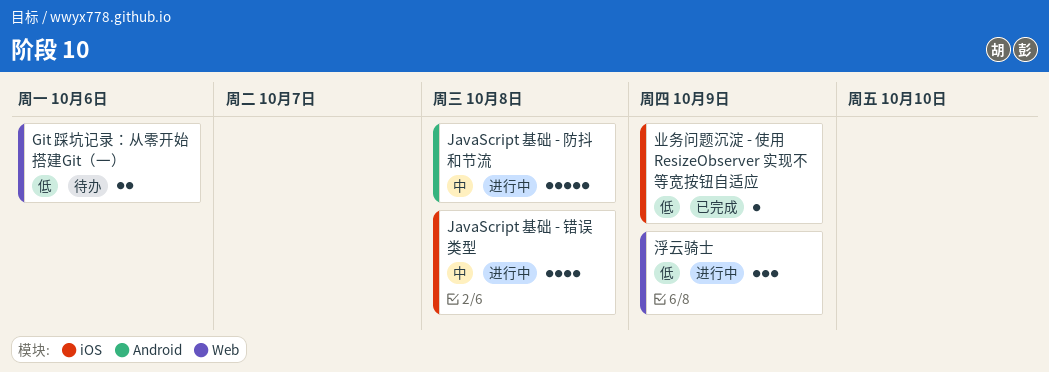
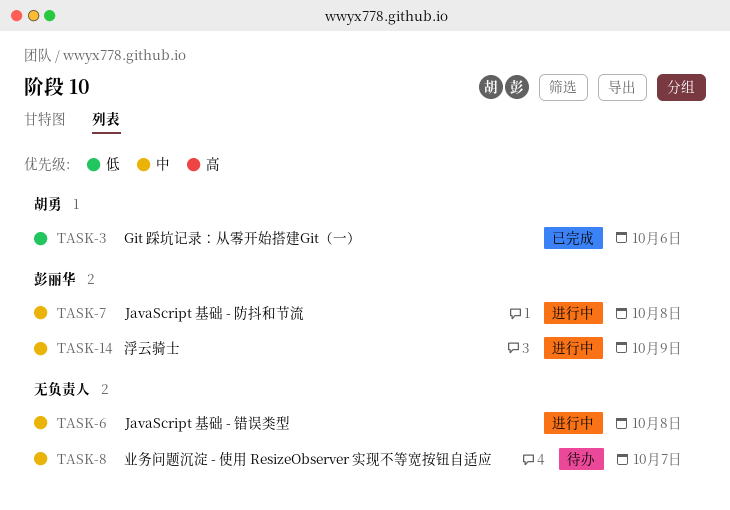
Git 踩坑记录：从零开始搭建Git（一）, status: 待办 -> 已完成
业务问题沉淀 - 使用 ResizeObserver 实现不等宽按钮自适应, status: 已完成 -> 待办
业务问题沉淀 - 使用 ResizeObserver 实现不等宽按钮自适应, priority: 低 -> 中
业务问题沉淀 - 使用 ResizeObserver 实现不等宽按钮自适应, due: Oct 9 -> Oct 7
浮云骑士, priority: 低 -> 中

